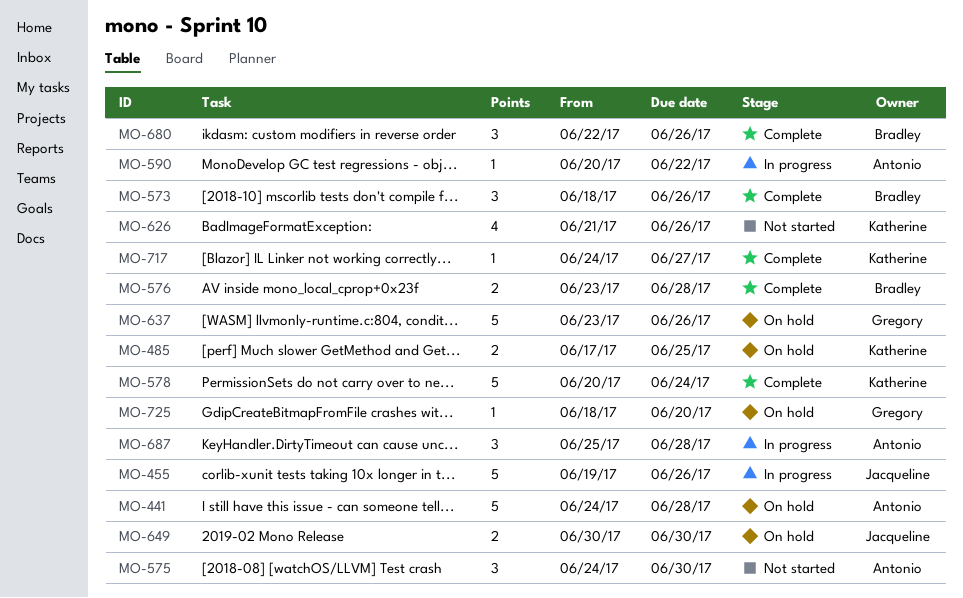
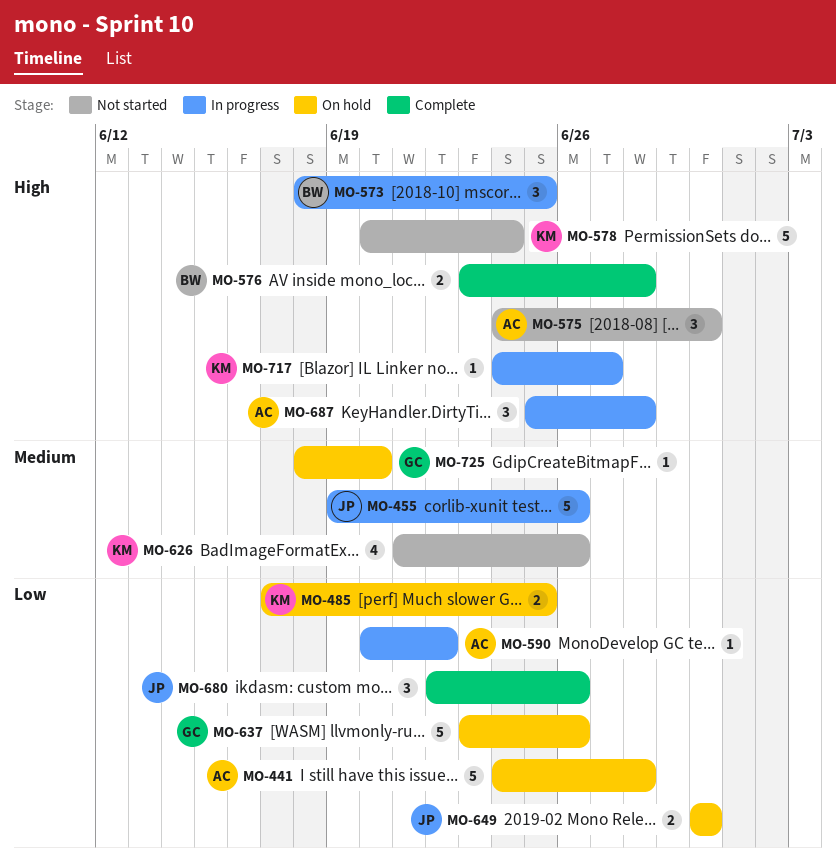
MO-573, status: Complete -> In progress
MO-573, due: Jun 26 -> Jun 25
MO-578, status: Complete -> Not started
MO-680, owner: Bradley -> Jacqueline
MO-717, status: Complete -> In progress

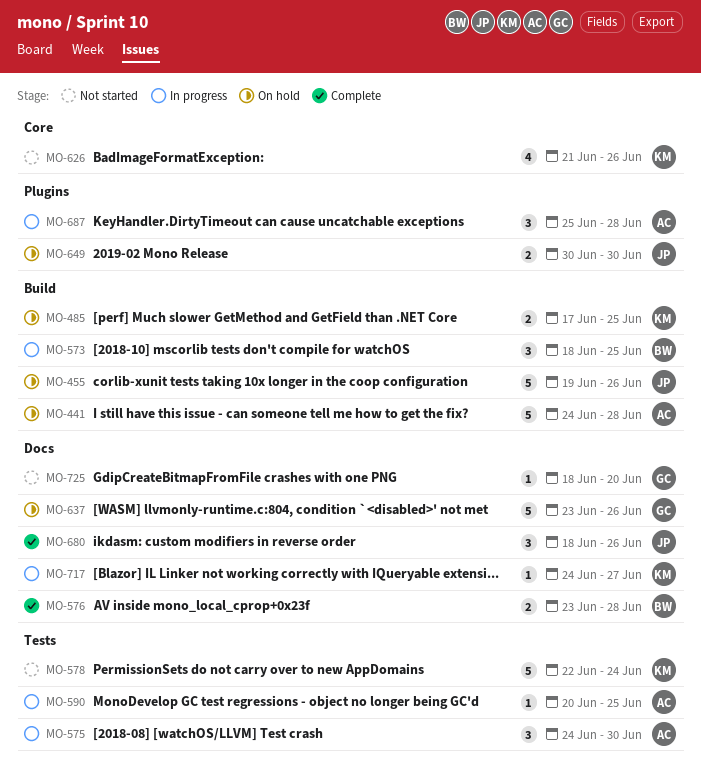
MO-455, status: In progress -> On hold
MO-575, status: Not started -> In progress
MO-578, start: Jun 20 -> Jun 22
MO-590, due: Jun 22 -> Jun 25
MO-680, start: Jun 22 -> Jun 18
MO-725, status: On hold -> Not started

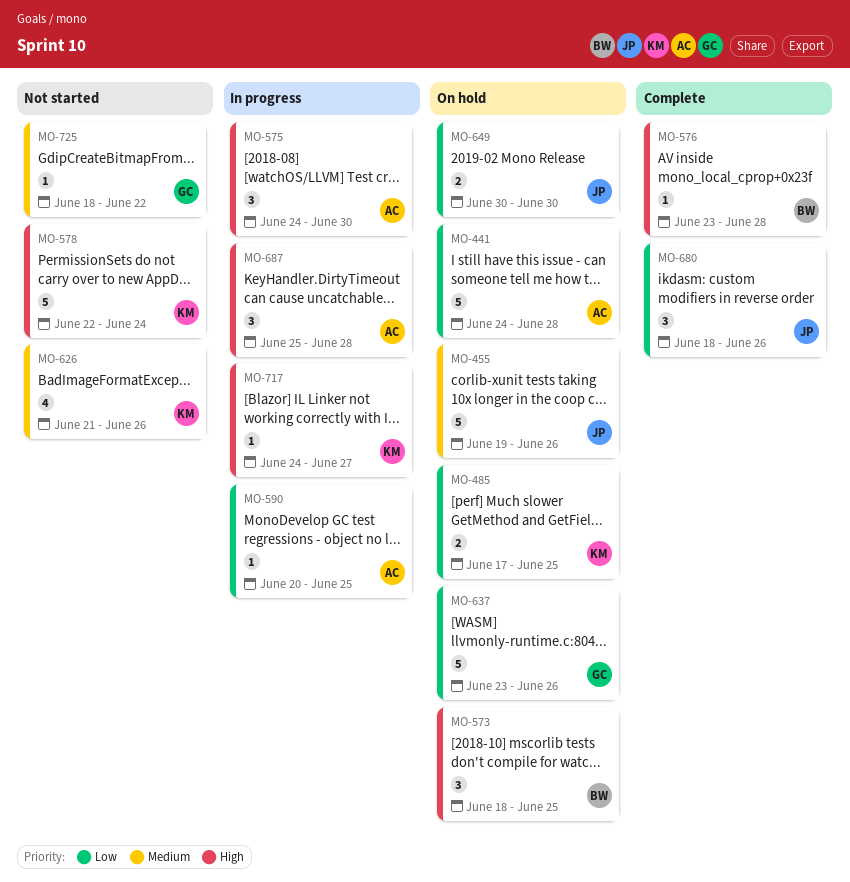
MO-573, status: In progress -> On hold
MO-576, estimate: 2 -> 1
MO-725, due: Jun 20 -> Jun 22

